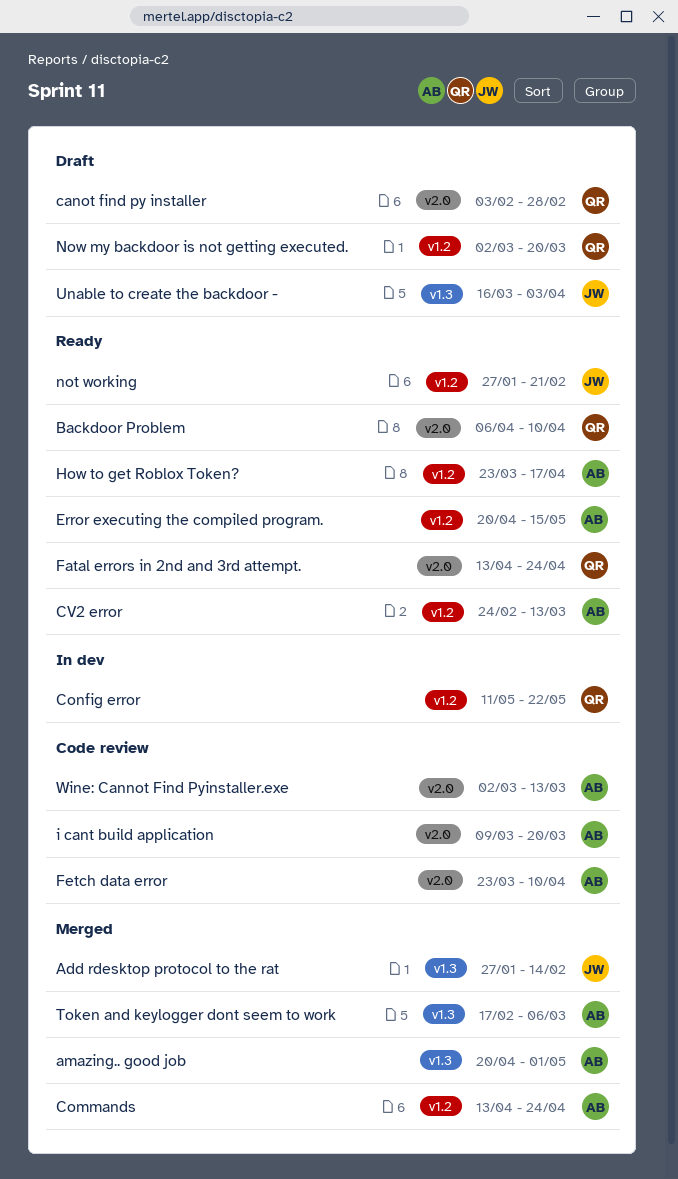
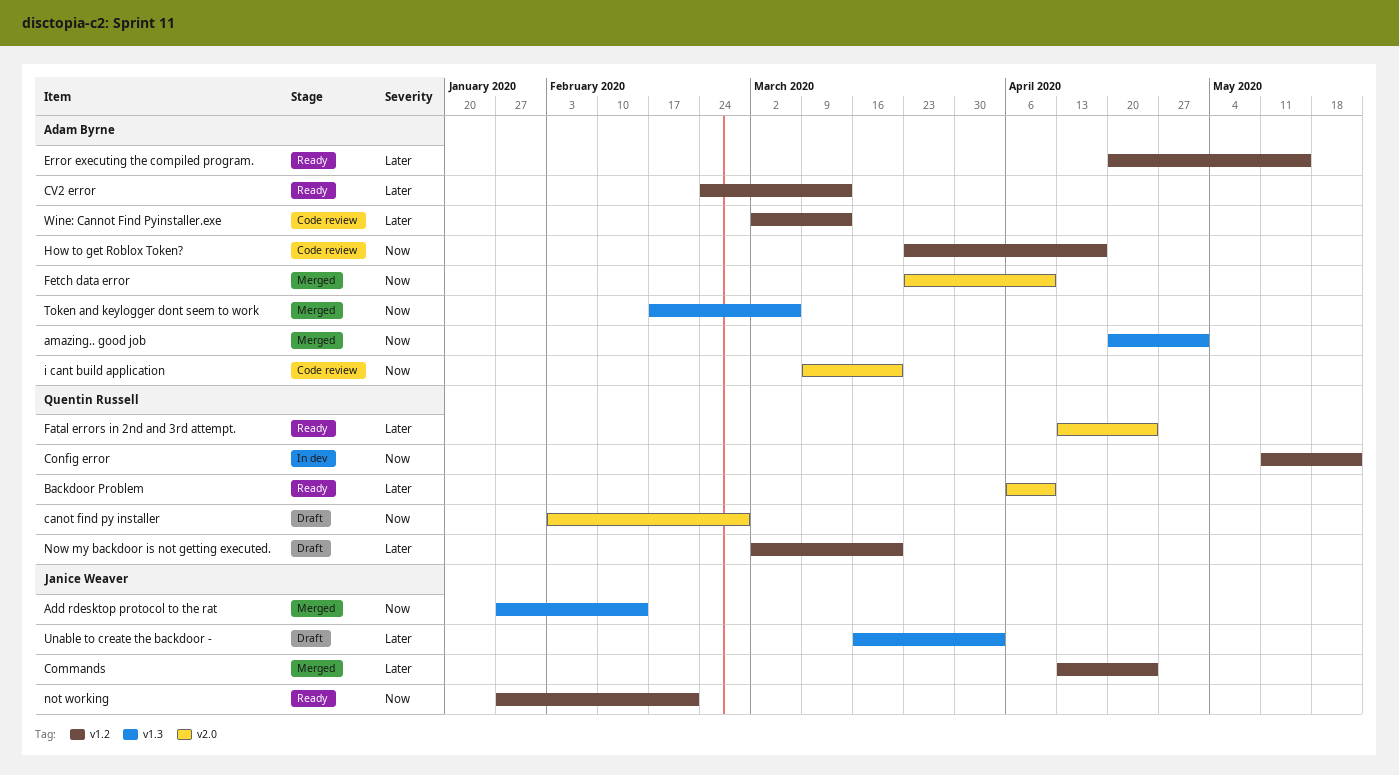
Commands, owner: Adam Byrne -> Janice Weaver
Fetch data error, status: Code review -> Merged
How to get Roblox Token?, status: Ready -> Code review
Wine: Cannot Find Pyinstaller.exe, label: v2.0 -> v1.2

